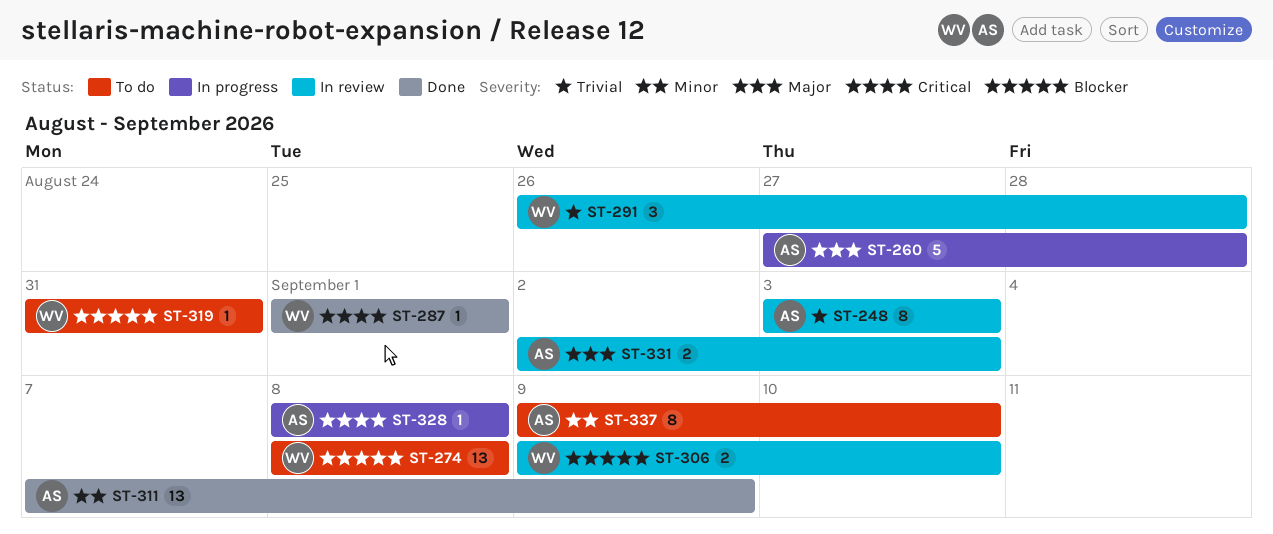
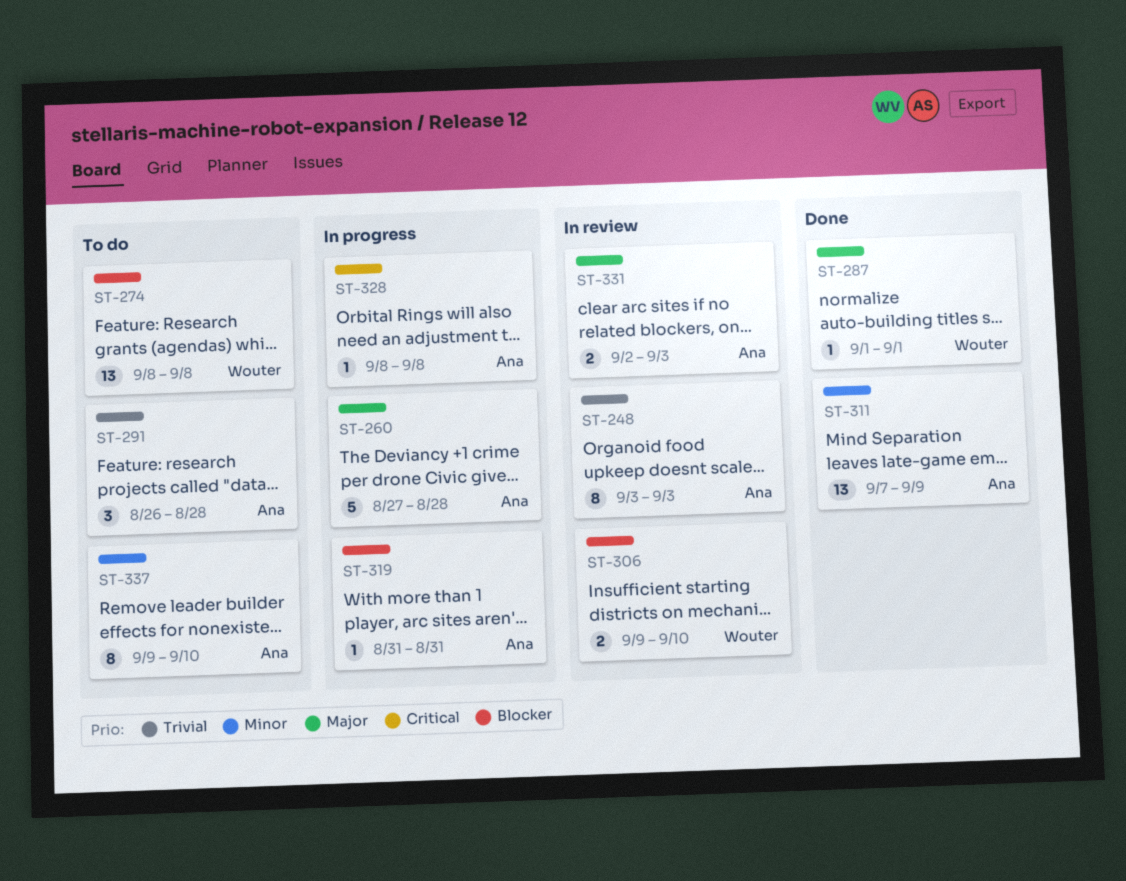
ST-287, priority: Critical -> Major
ST-291, status: In review -> To do
ST-291, owner: Wouter -> Ana
ST-319, status: To do -> In progress
ST-319, owner: Wouter -> Ana

